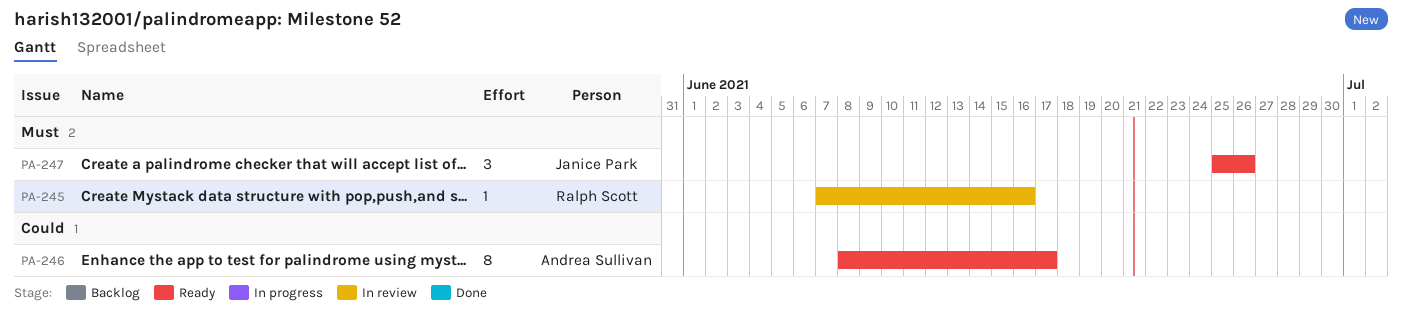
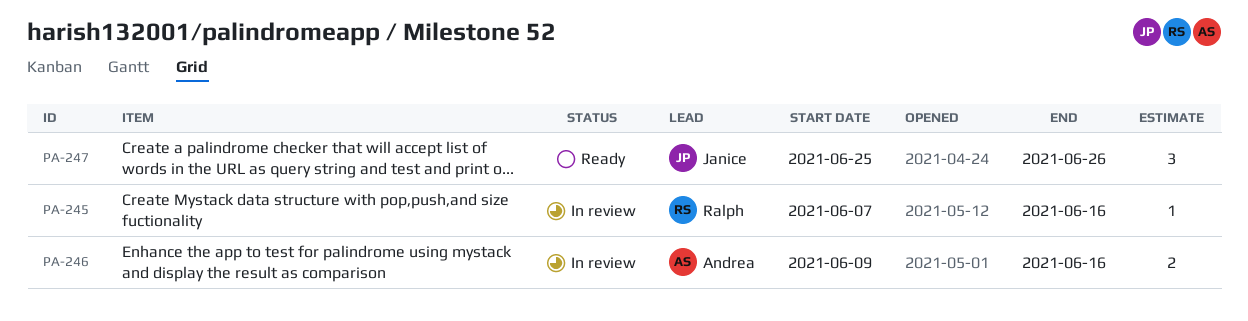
PA-246, status: Ready -> In review
PA-246, estimate: 8 -> 2
PA-246, start: Jun 8 -> Jun 9
PA-246, due: Jun 17 -> Jun 16

